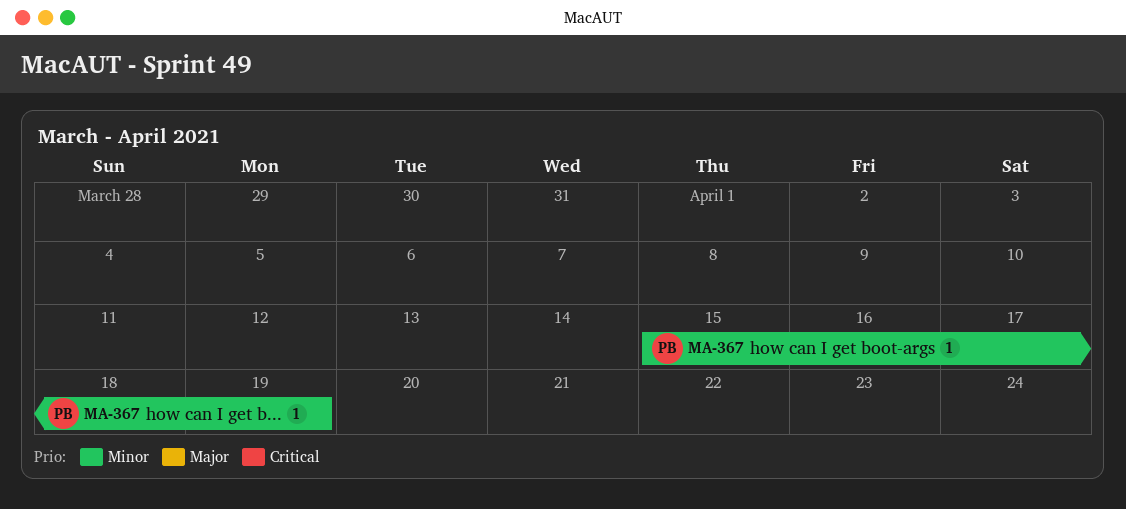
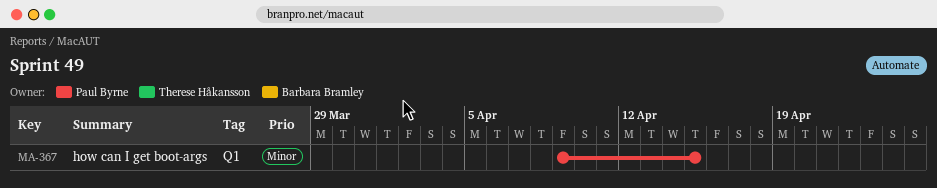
MA-367, start: Apr 15 -> Apr 9
MA-367, due: Apr 19 -> Apr 15

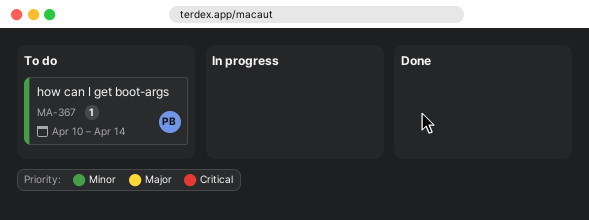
MA-367, start: Apr 9 -> Apr 10
MA-367, due: Apr 15 -> Apr 14

